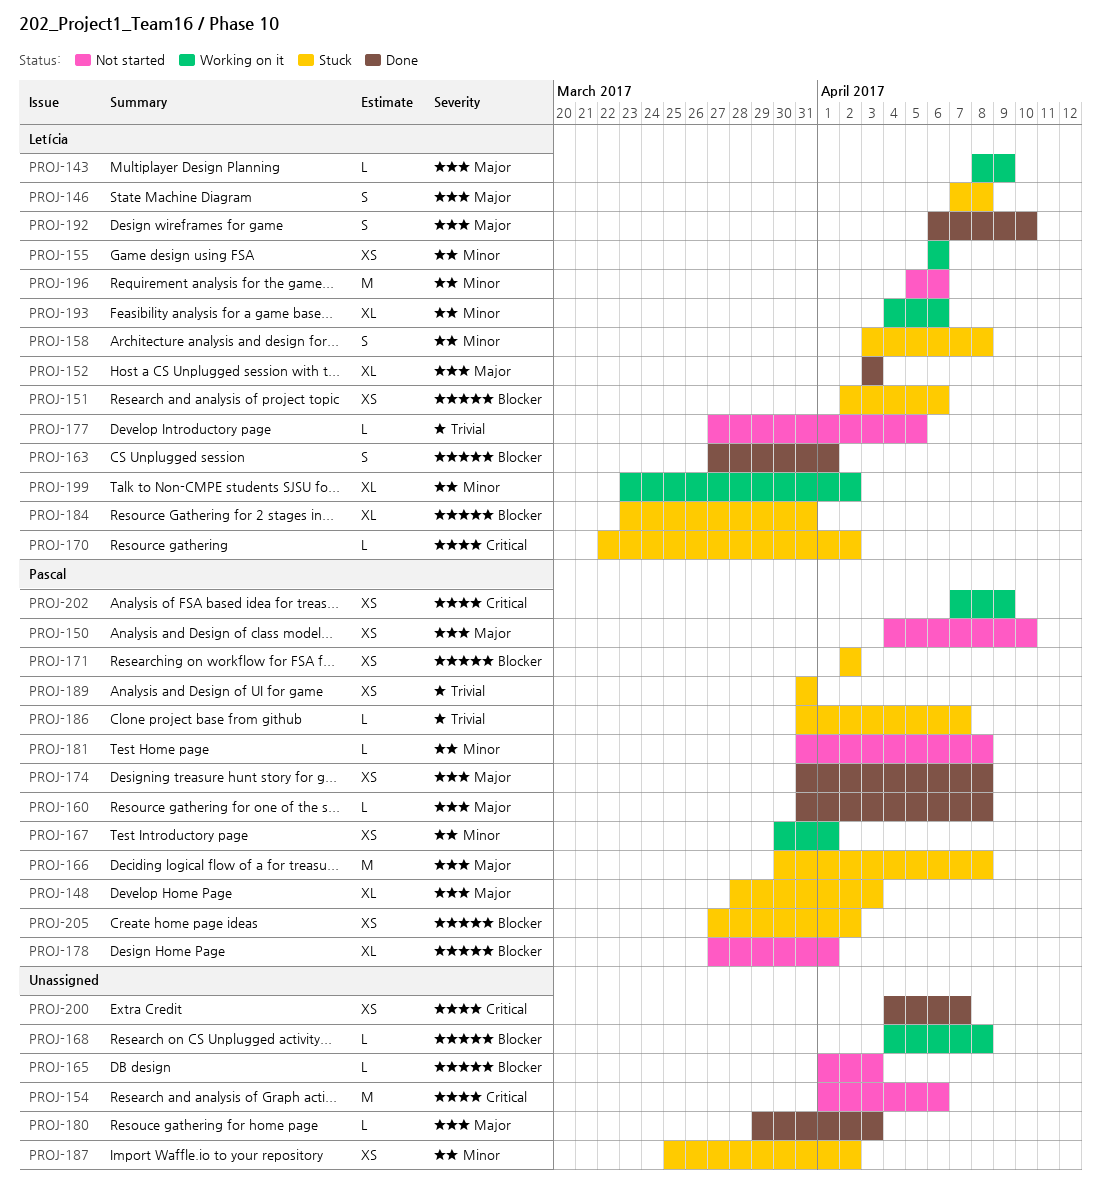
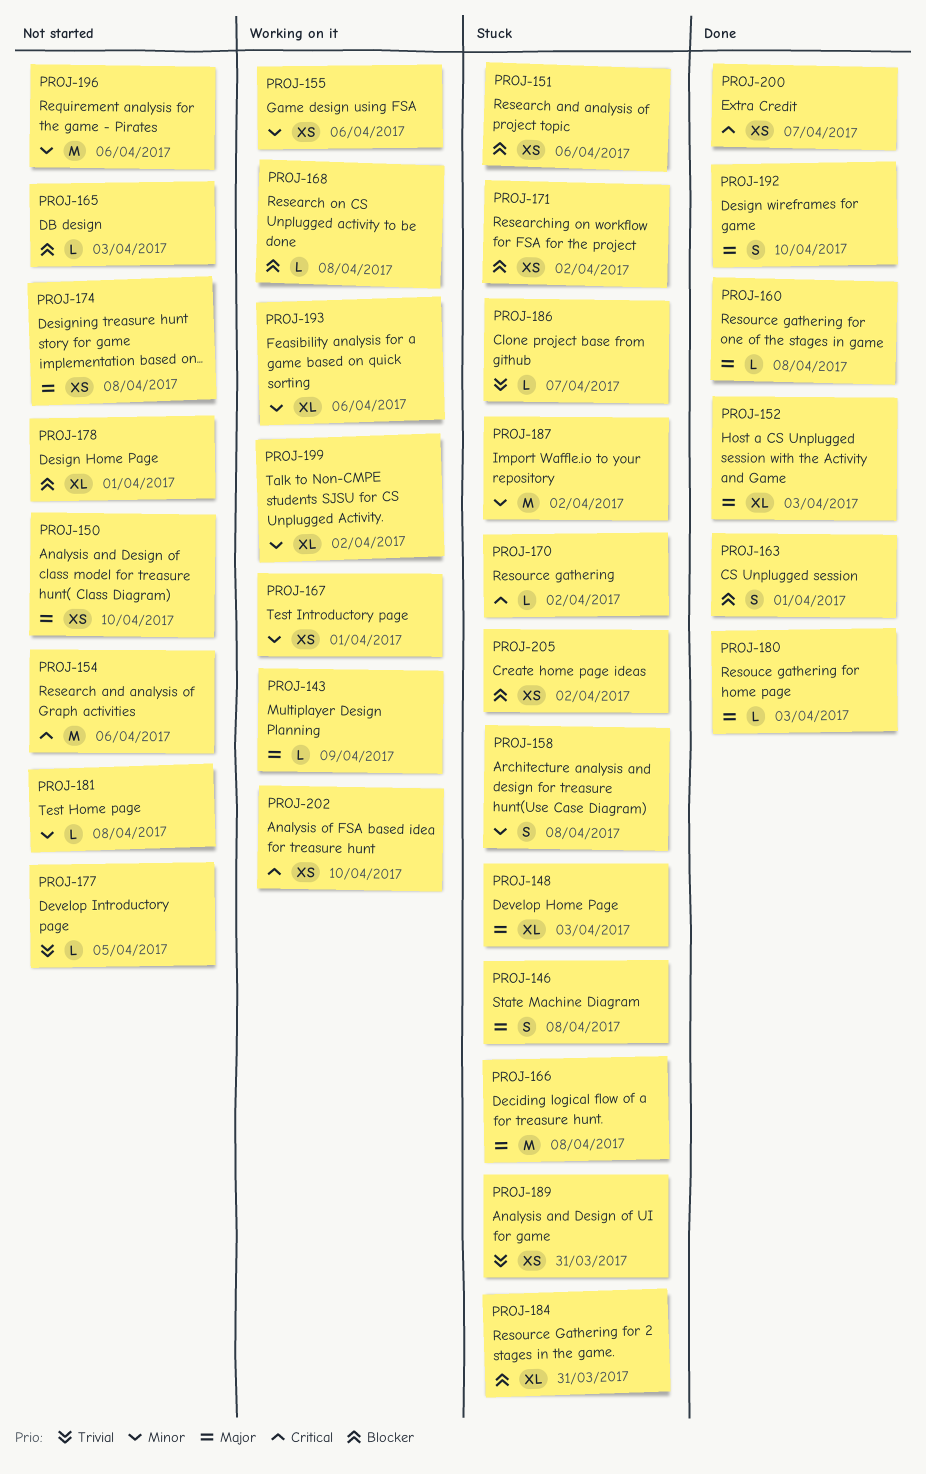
PROJ-174, status: Done -> Not started
PROJ-187, estimate: XS -> M
PROJ-202, due: Apr 9 -> Apr 10

